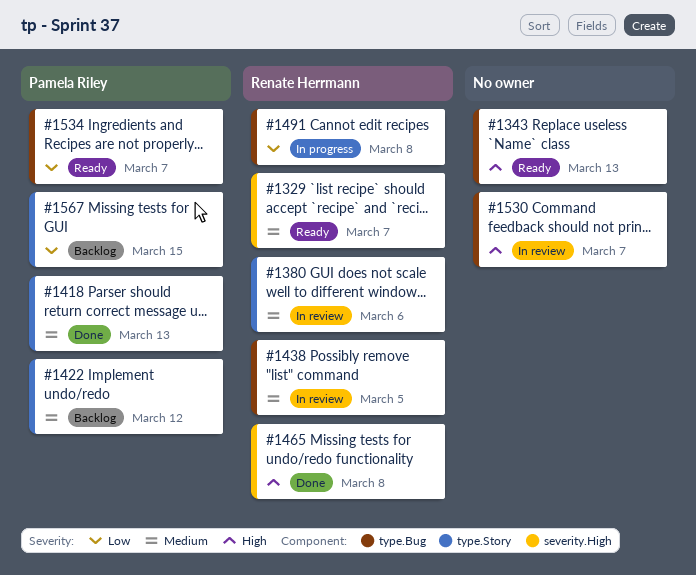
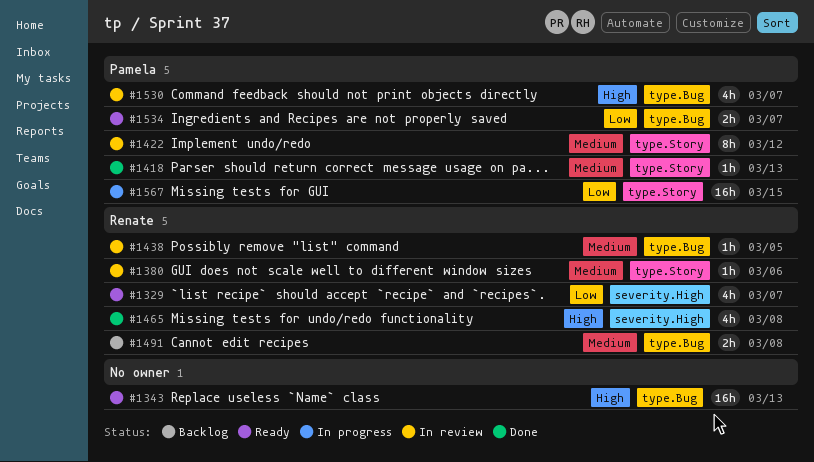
#1329, priority: Medium -> Low
#1422, status: Backlog -> In review
#1491, status: In progress -> Backlog
#1491, priority: Low -> Medium
#1530, owner: none -> Pamela Riley
#1567, status: Backlog -> In progress

